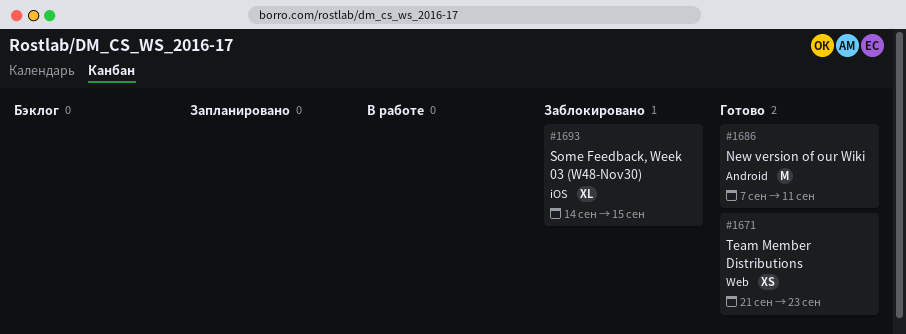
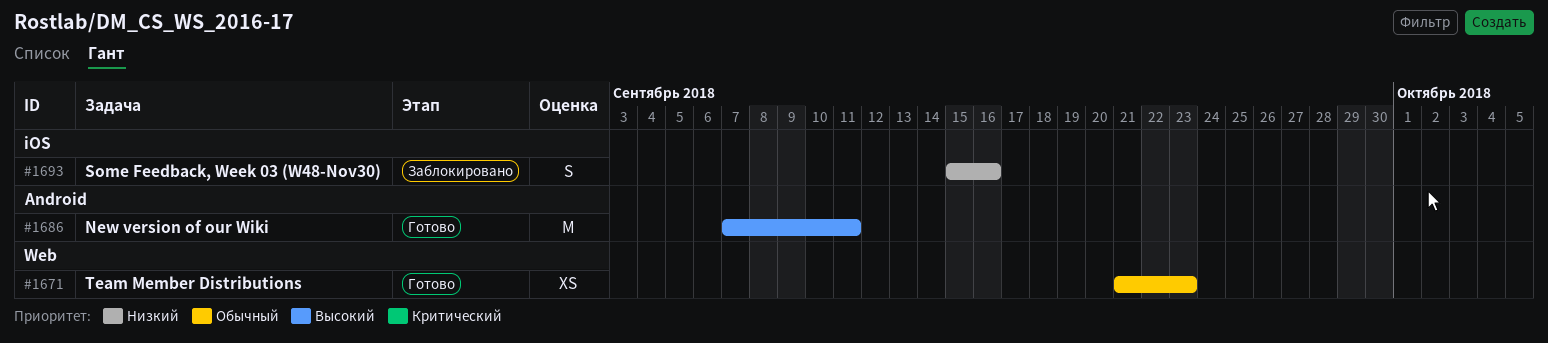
#1693, estimate: XL -> S
#1693, start: Sep 14 -> Sep 15
#1693, due: Sep 15 -> Sep 16

